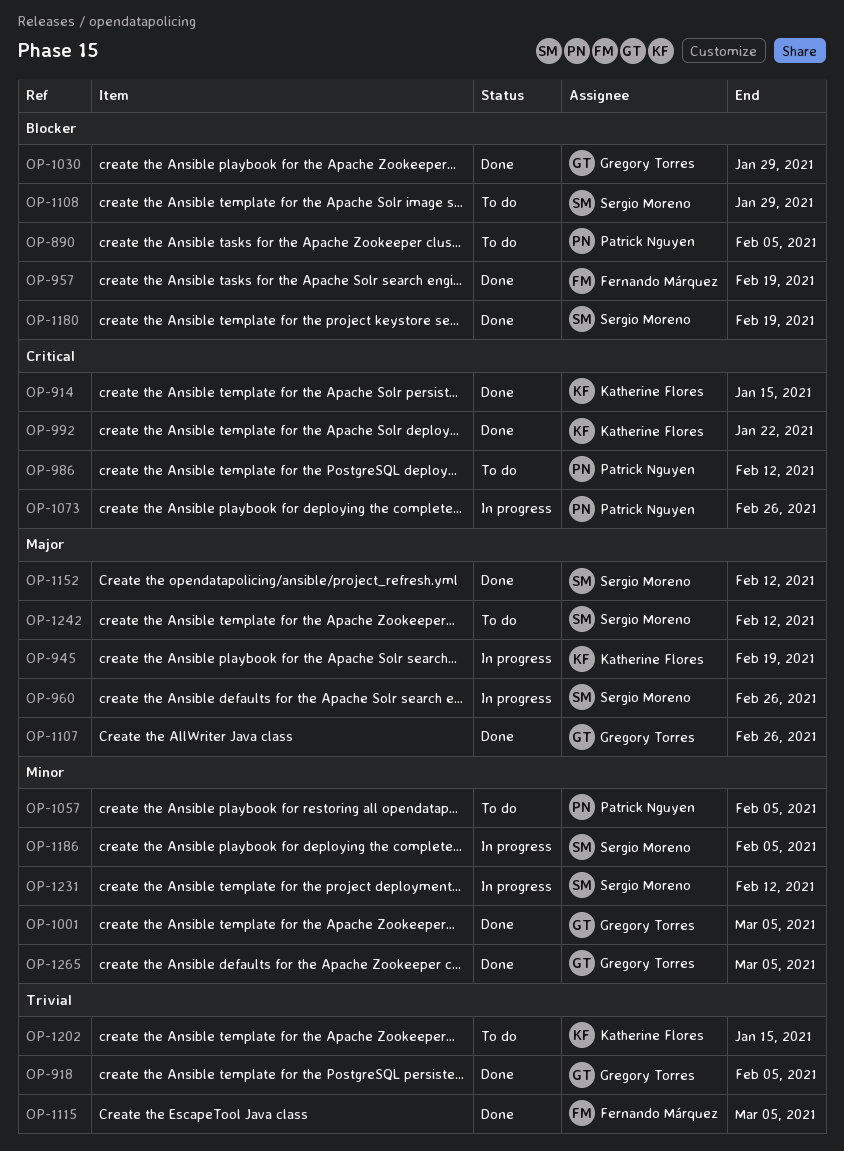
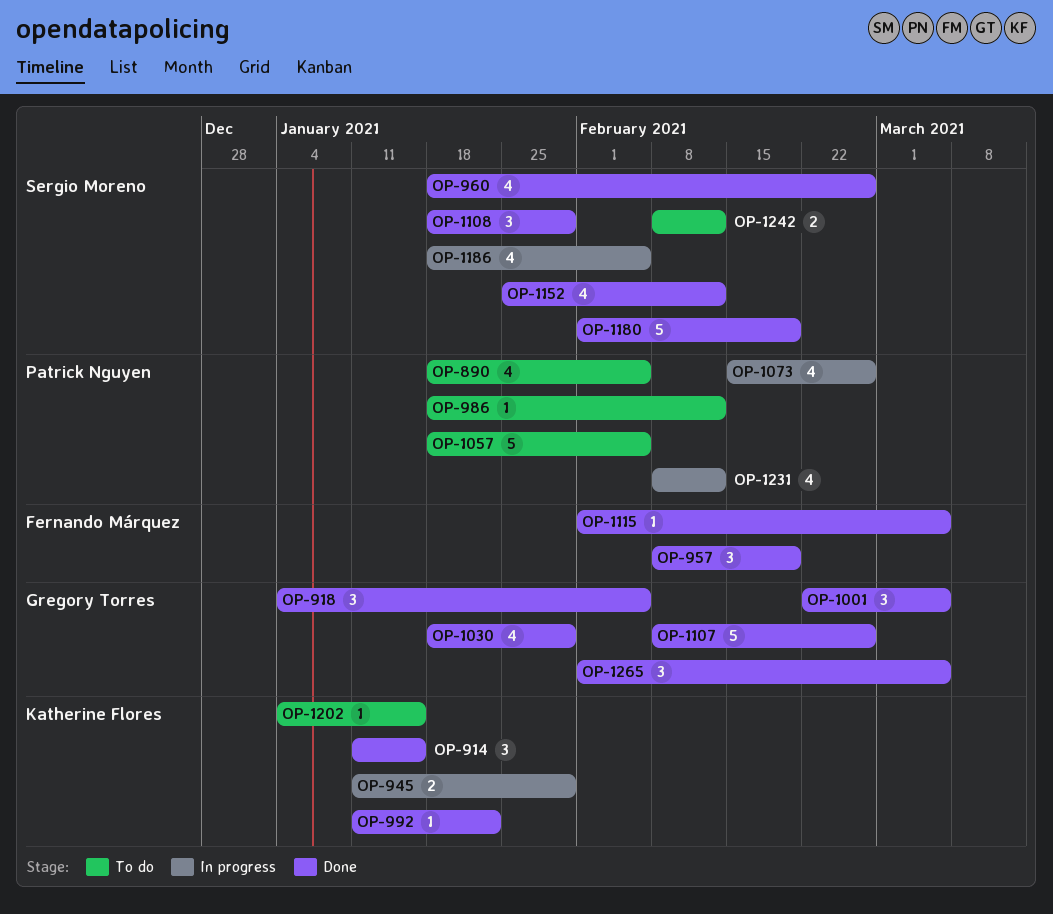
OP-945, due: Feb 19 -> Jan 29
OP-960, status: In progress -> Done
OP-1108, status: To do -> Done
OP-1231, owner: Sergio Moreno -> Patrick Nguyen

